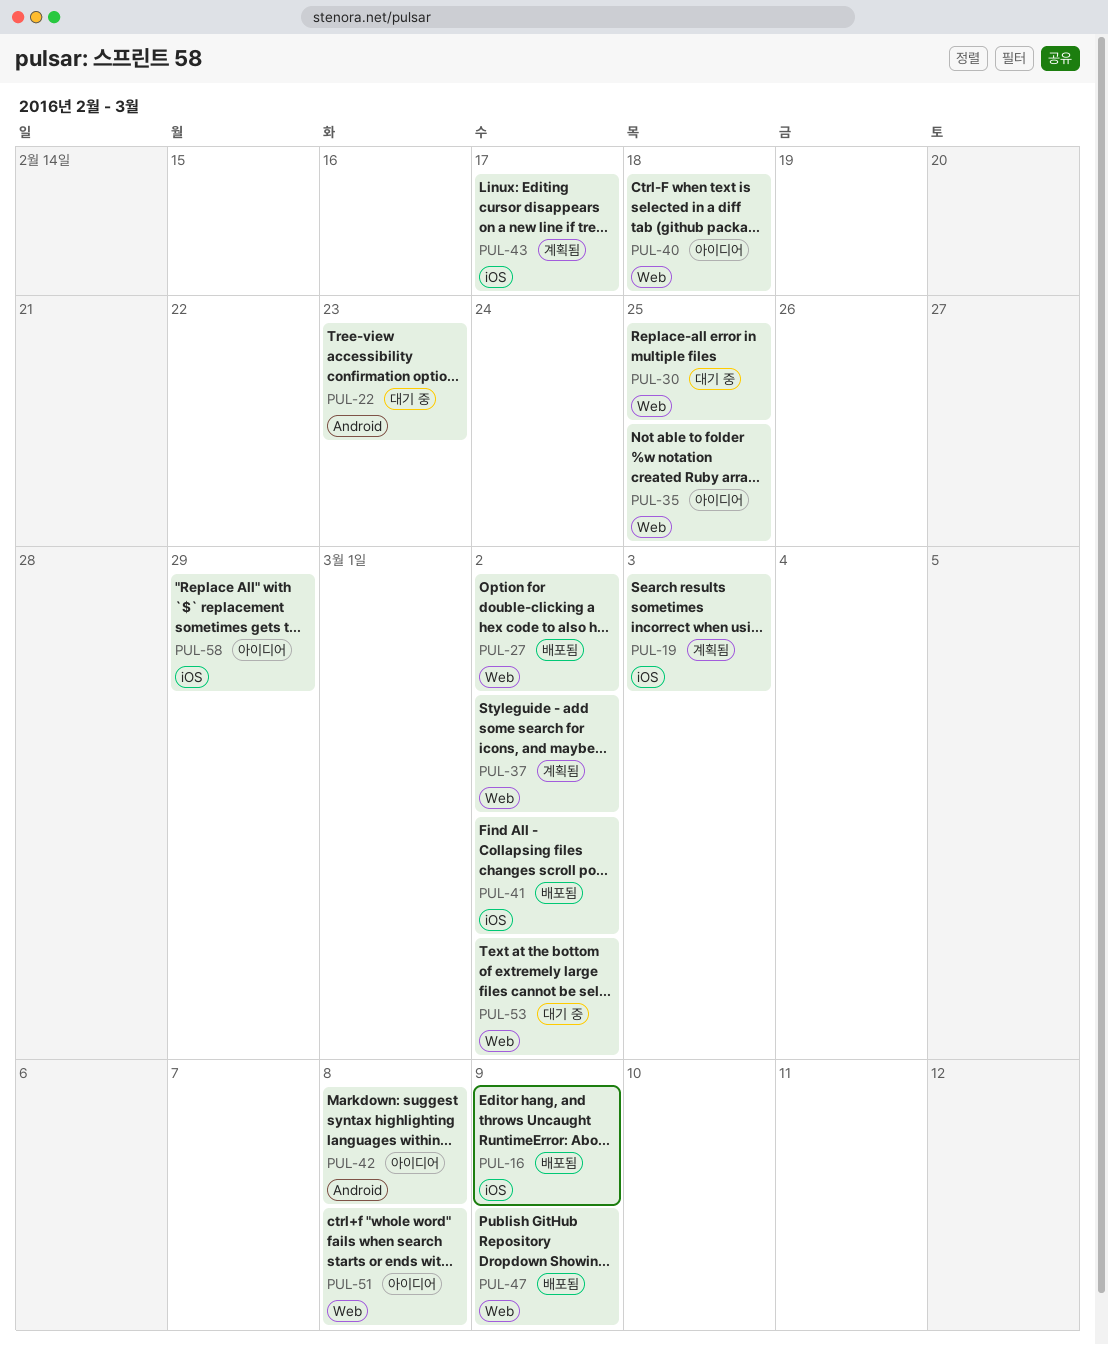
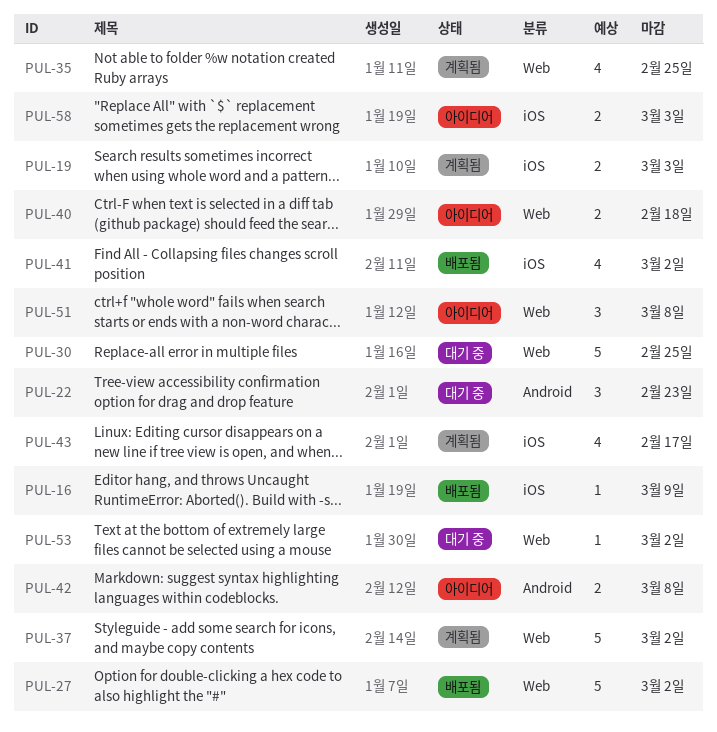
PUL-35, status: 아이디어 -> 계획됨
PUL-47: present -> none
PUL-58, due: Feb 29 -> Mar 3

